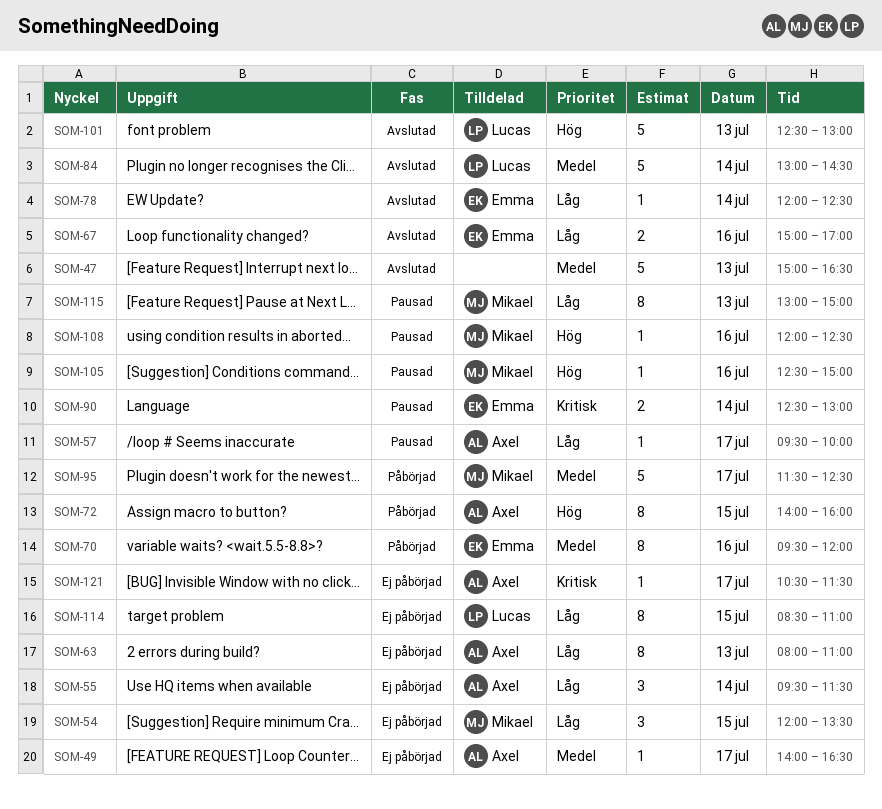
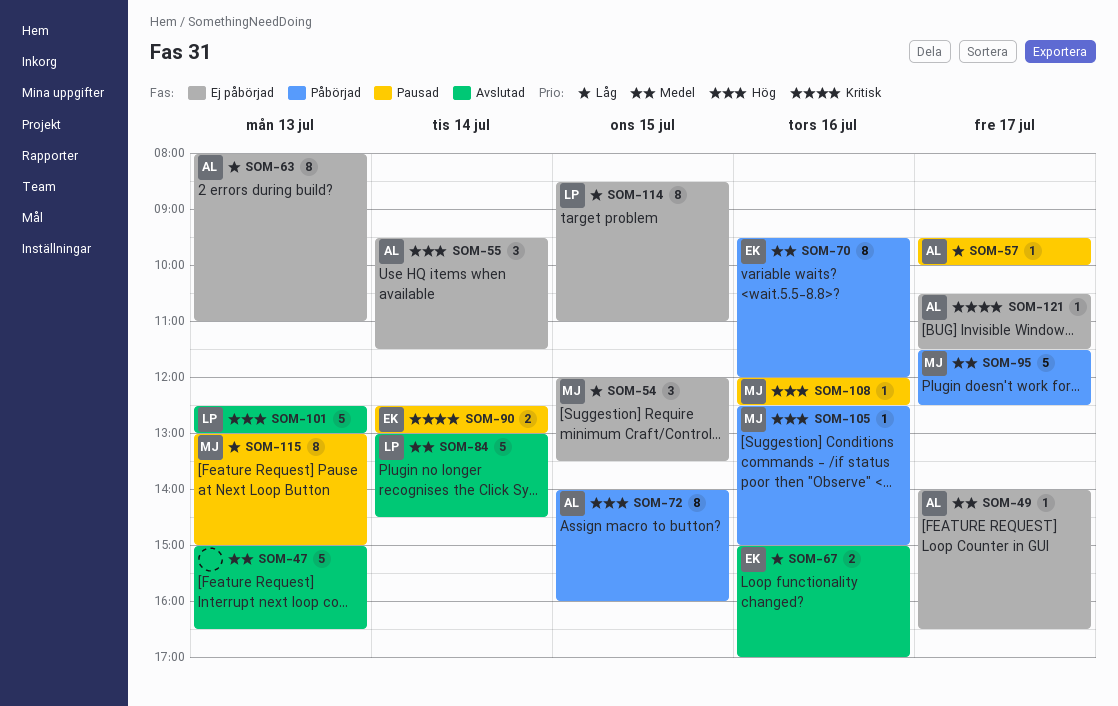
SOM-55, priority: Låg -> Hög
SOM-78: present -> none
SOM-105, status: Pausad -> Påbörjad

